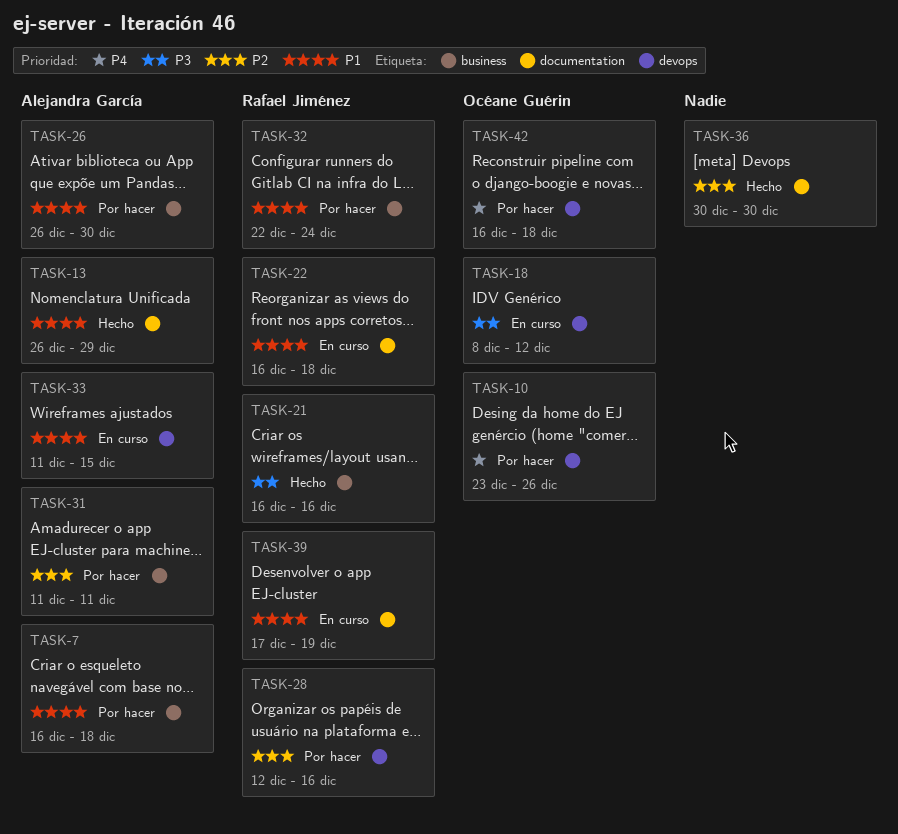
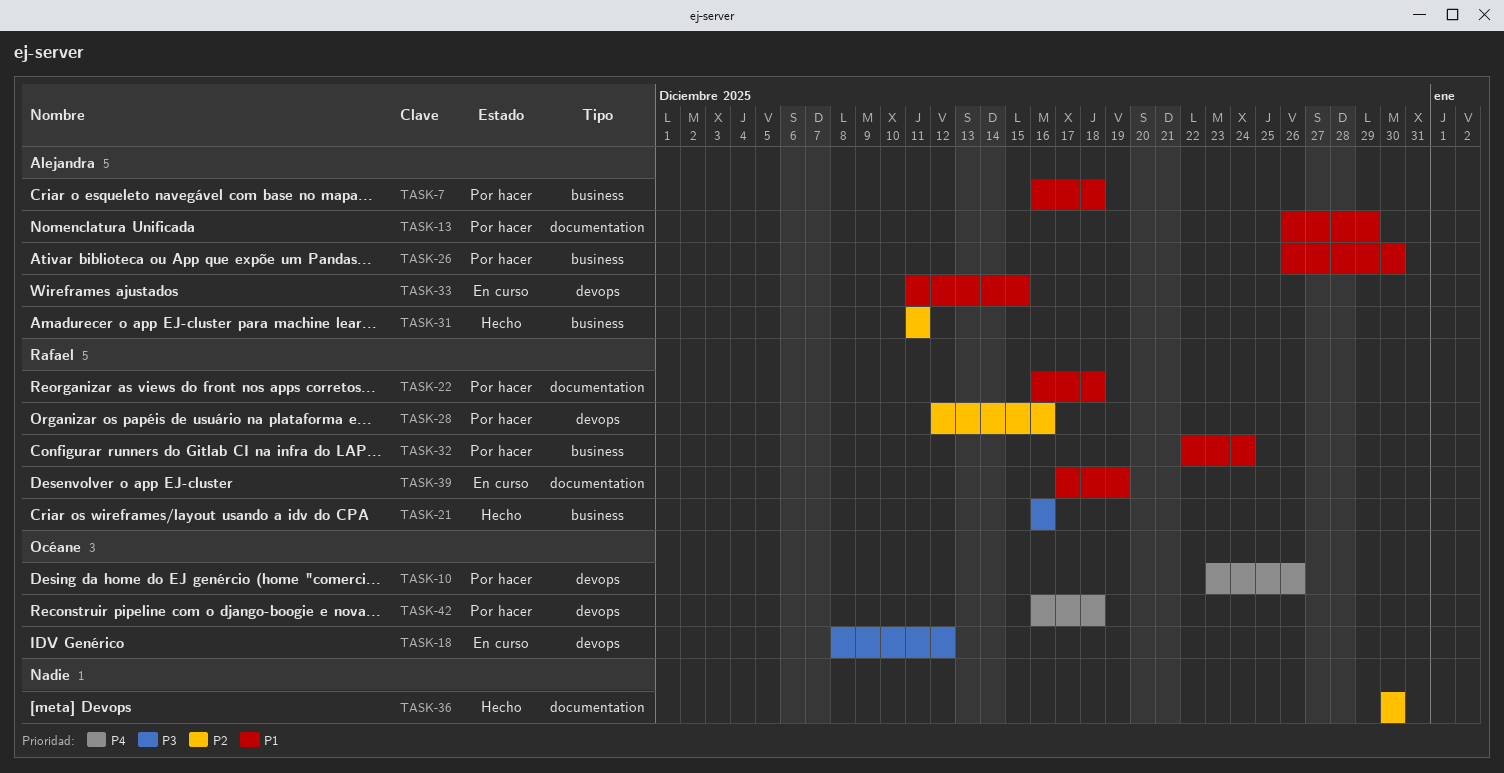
TASK-13, status: Hecho -> Por hacer
TASK-22, status: En curso -> Por hacer
TASK-31, status: Por hacer -> Hecho

